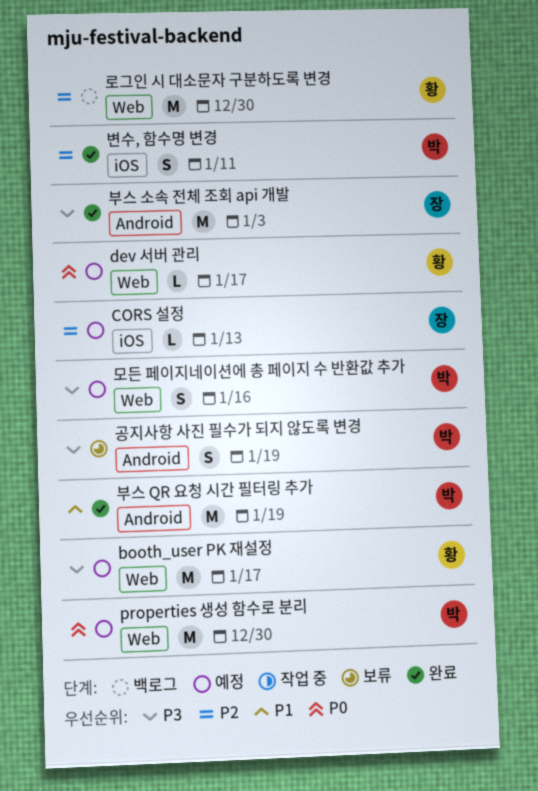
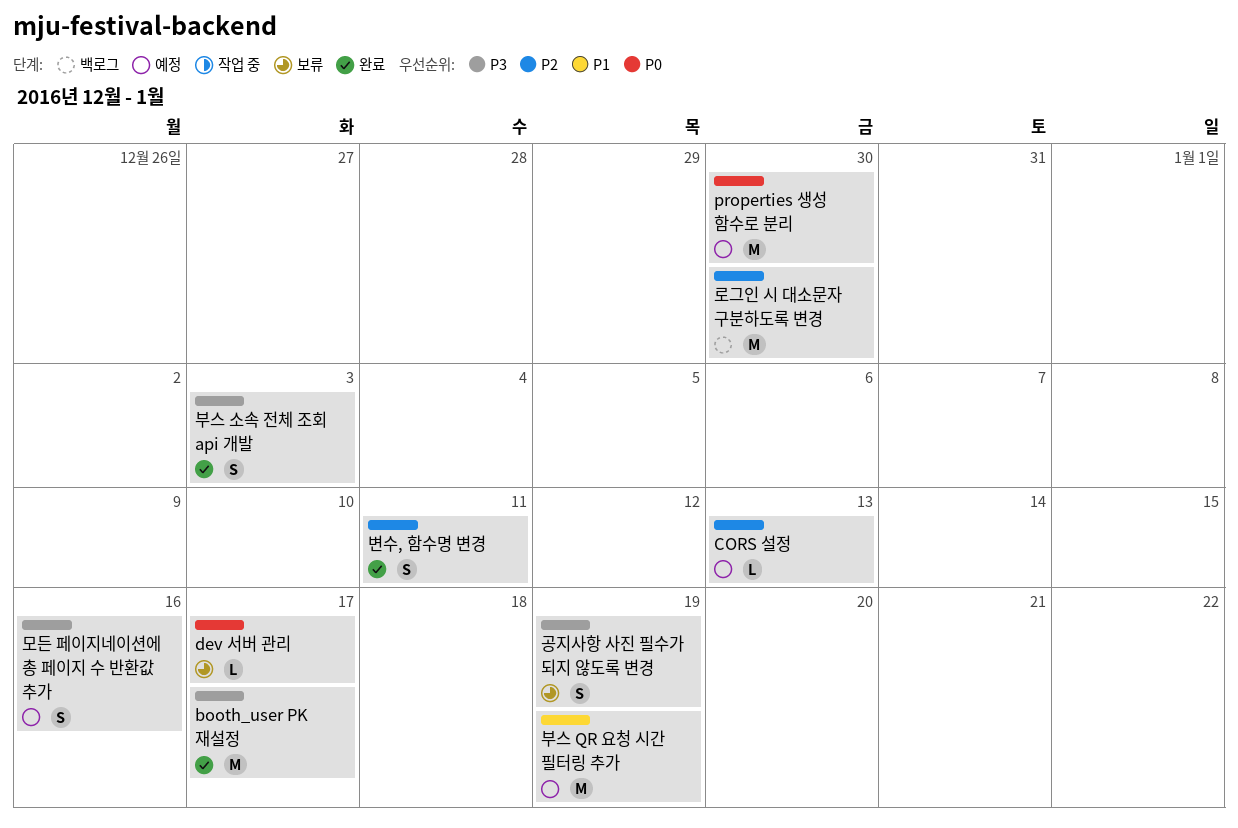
booth_user PK 재설정, status: 예정 -> 완료
dev 서버 관리, status: 예정 -> 보류
부스 QR 요청 시간 필터링 추가, status: 완료 -> 예정
부스 소속 전체 조회 api 개발, estimate: M -> S

